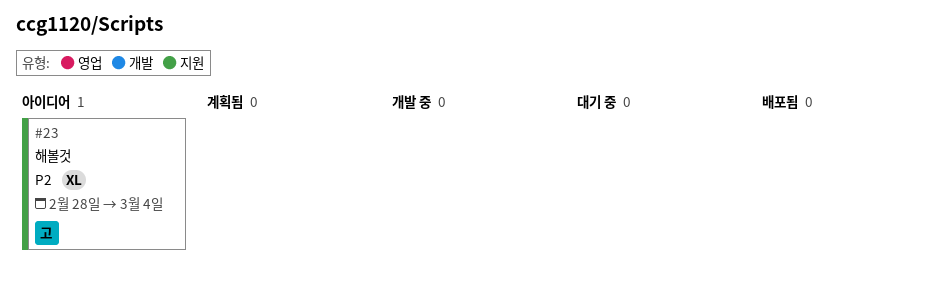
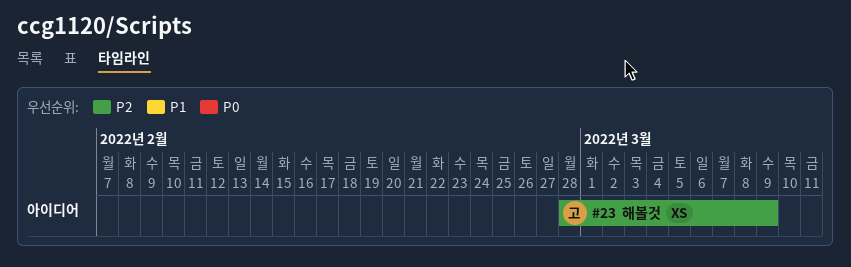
#23, estimate: XL -> XS
#23, due: Mar 4 -> Mar 9

